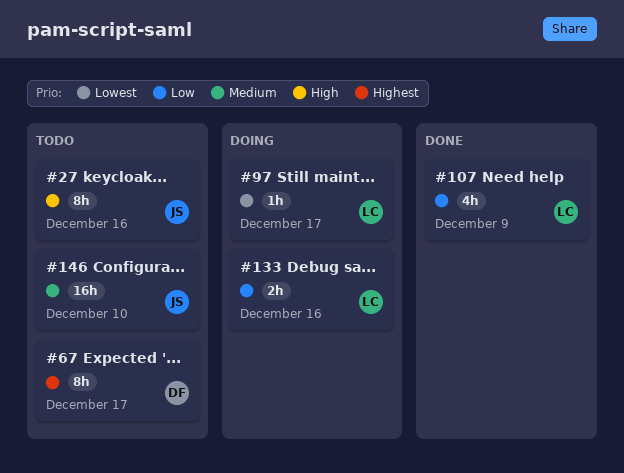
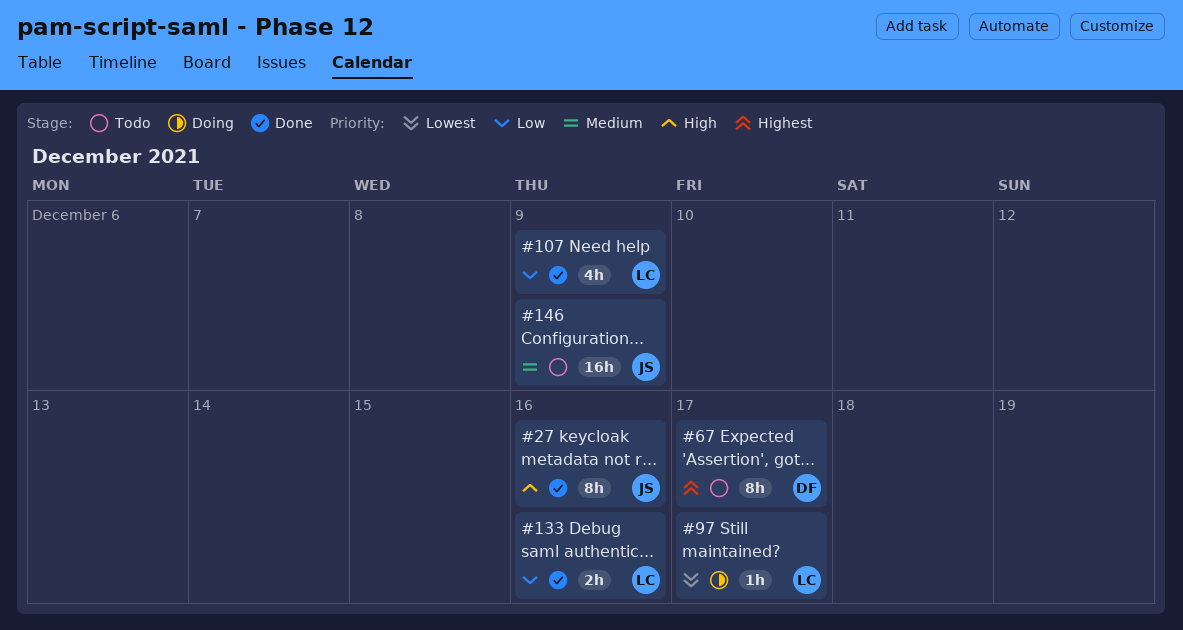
#27, status: Todo -> Done
#133, status: Doing -> Done
#146, due: Dec 10 -> Dec 9

